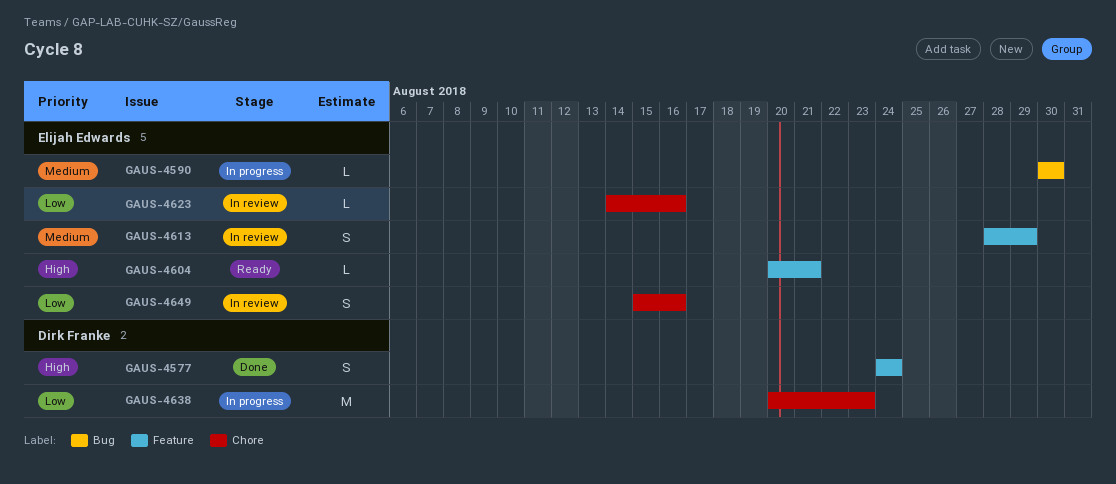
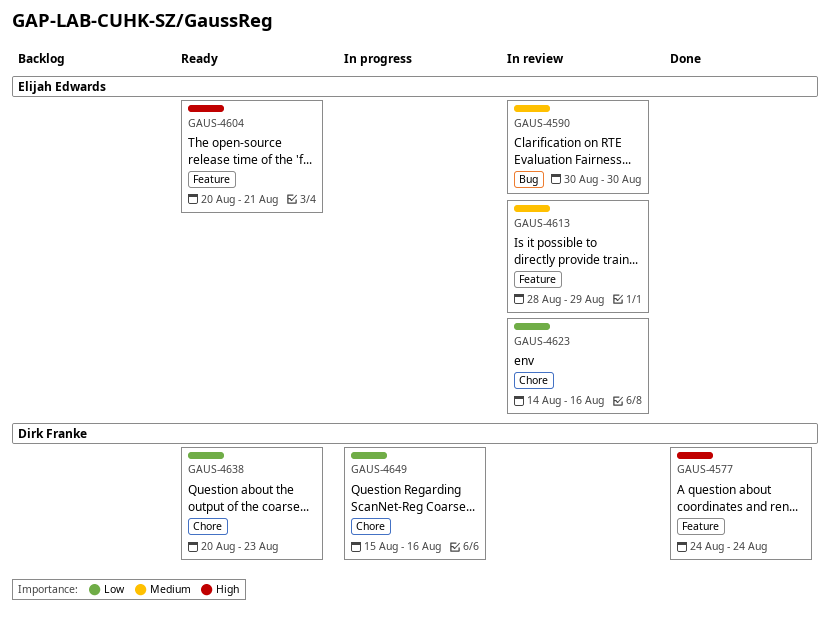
GAUS-4590, status: In progress -> In review
GAUS-4638, status: In progress -> Ready
GAUS-4649, status: In review -> In progress
GAUS-4649, owner: Elijah Edwards -> Dirk Franke

